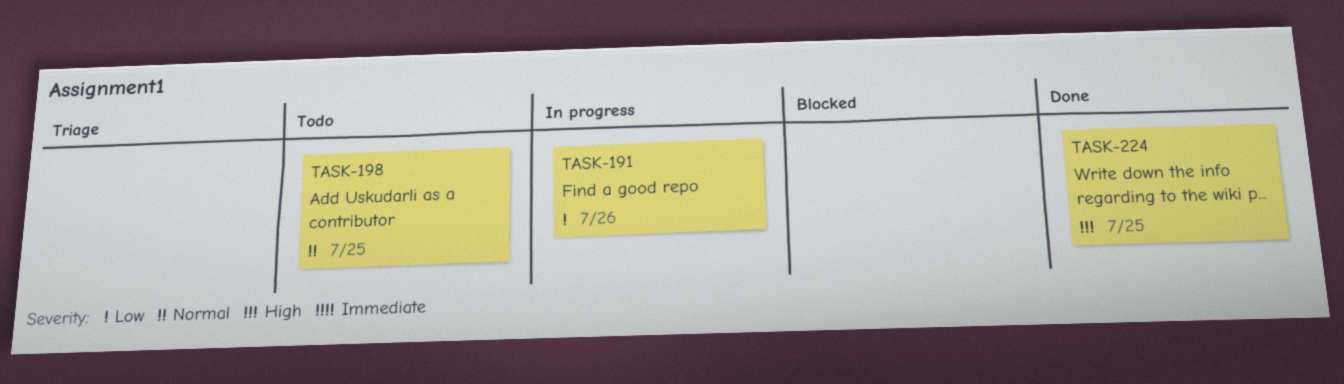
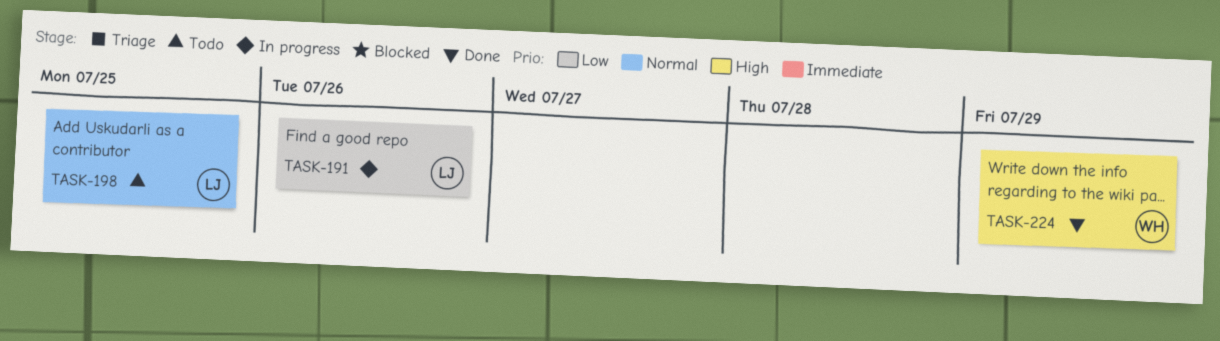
TASK-224, due: Jul 25 -> Jul 29

